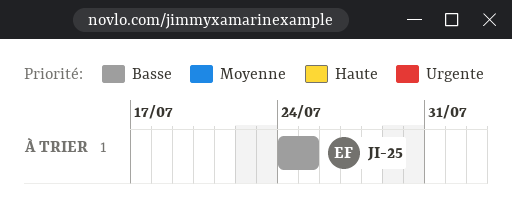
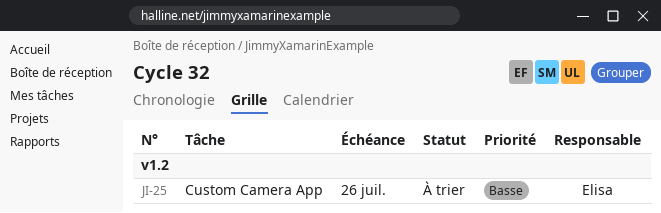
JI-25, due: Jul 25 -> Jul 26

